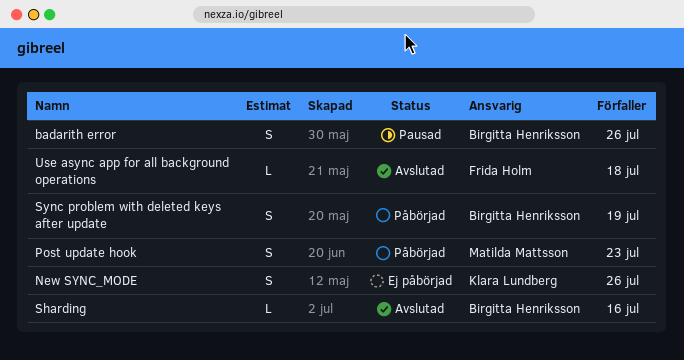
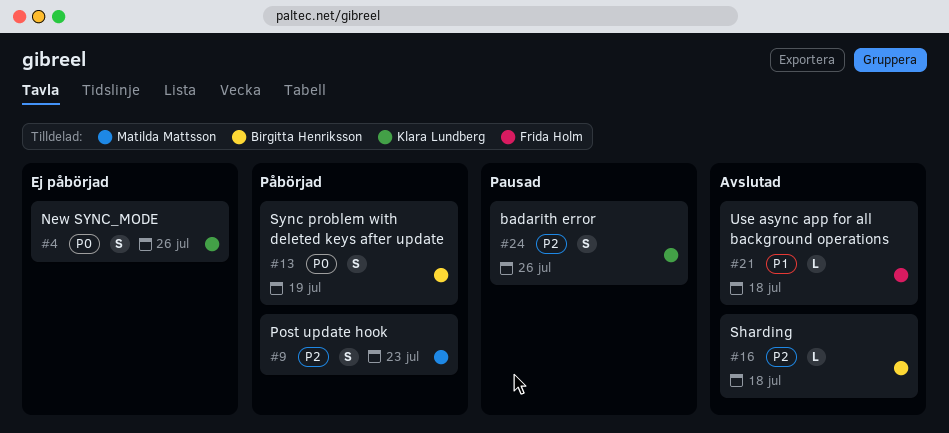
badarith error, owner: Birgitta Henriksson -> Klara Lundberg
Sharding, due: Jul 16 -> Jul 18

